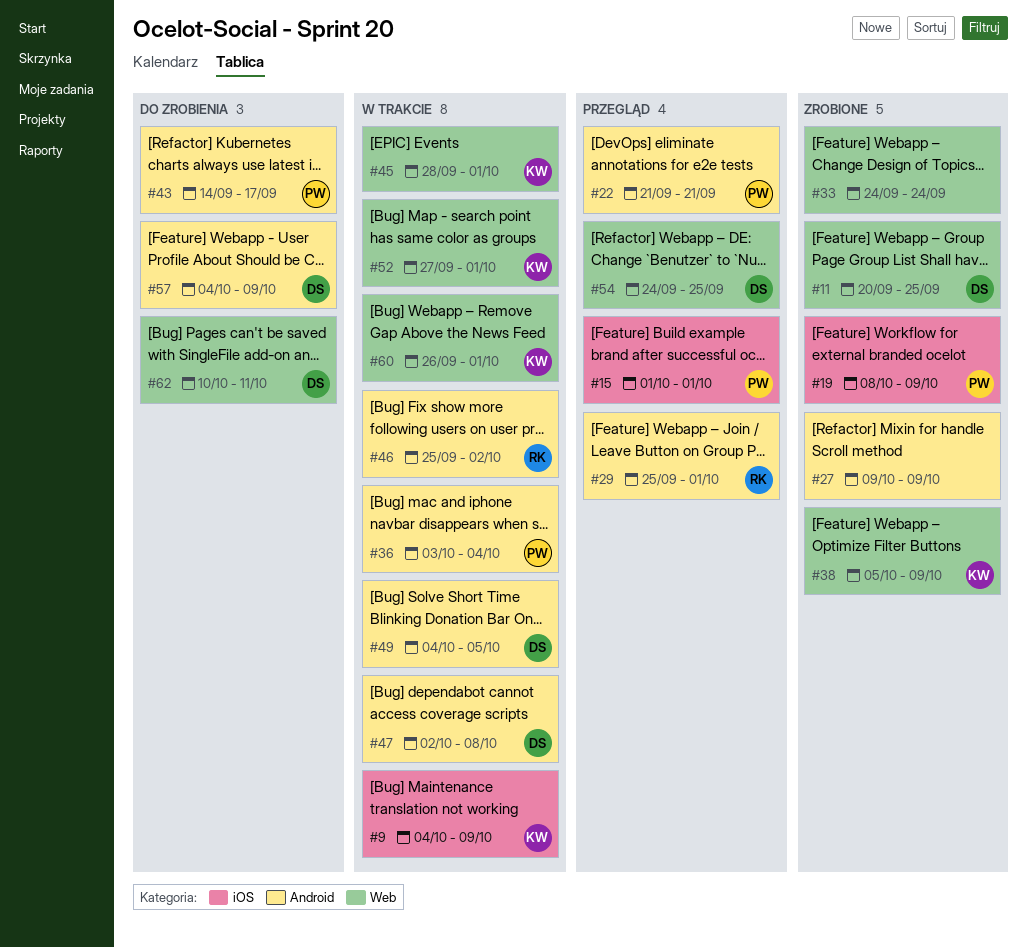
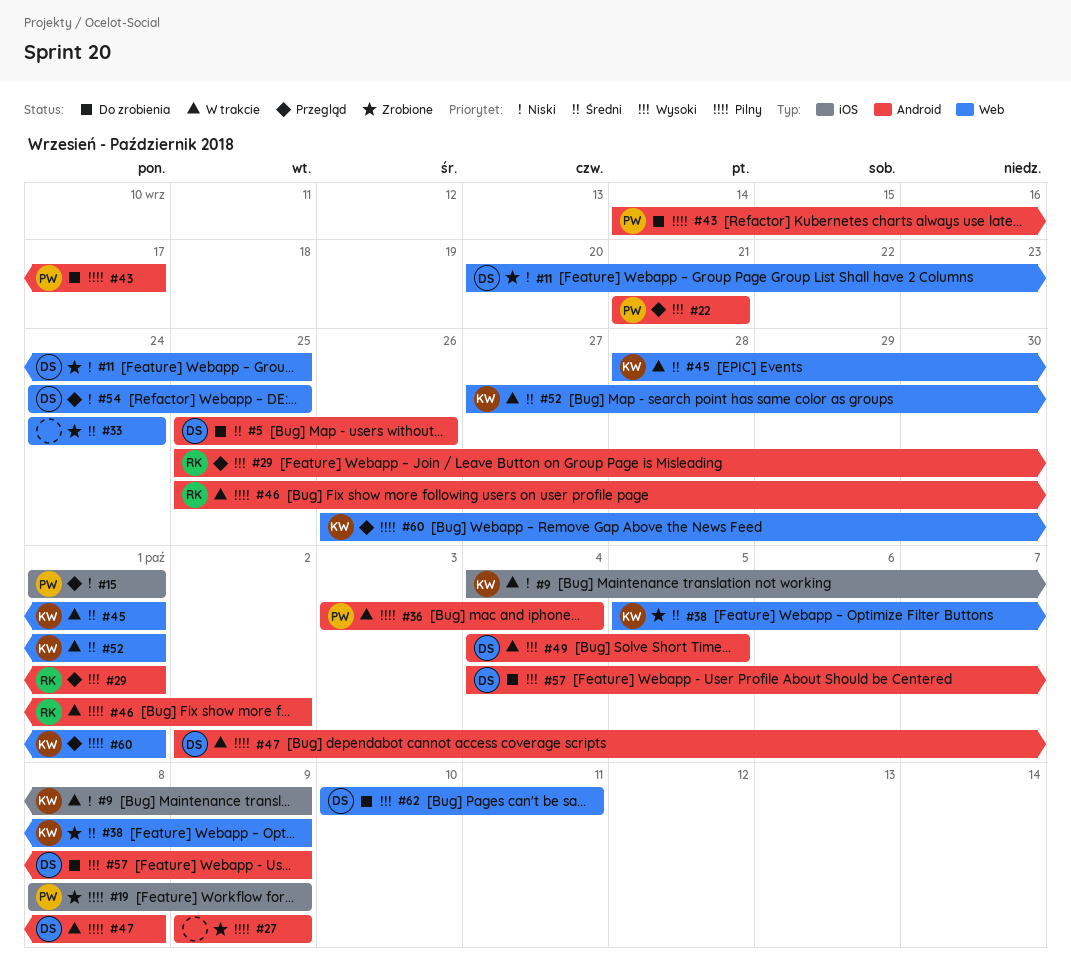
#5: none -> present
#60, status: W trakcie -> Przegląd

